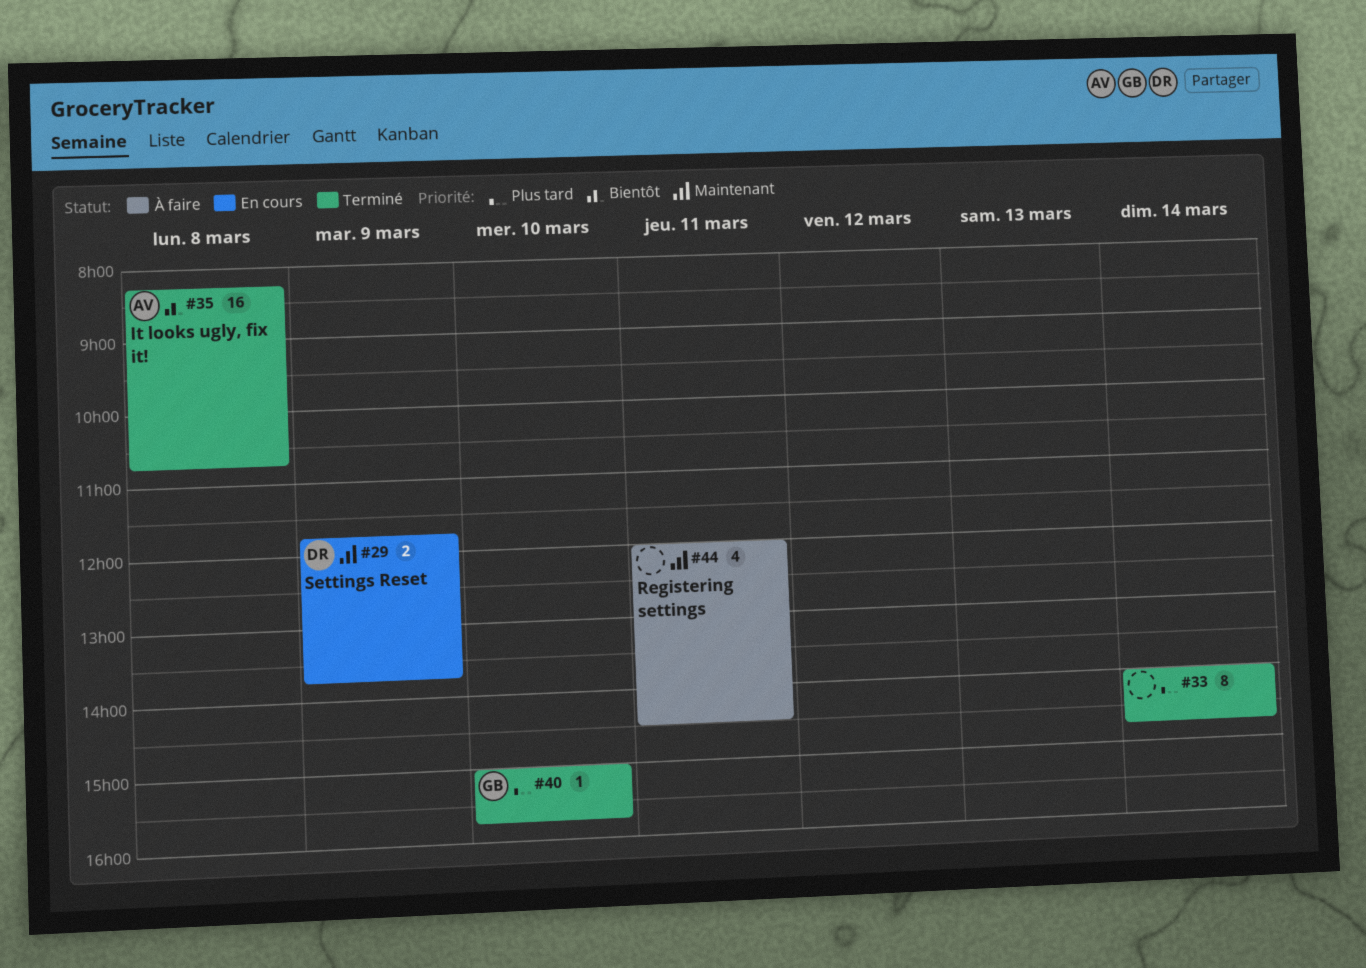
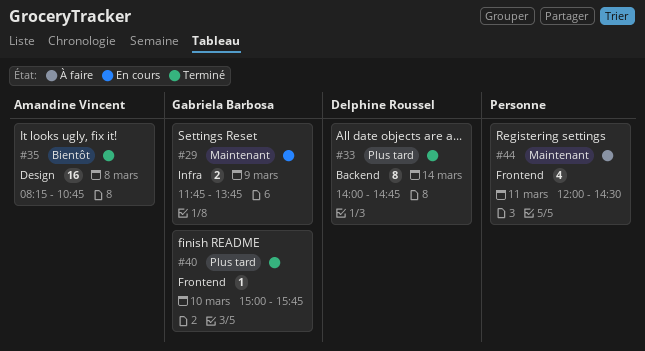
#29, owner: Delphine Roussel -> Gabriela Barbosa
#33, owner: none -> Delphine Roussel

